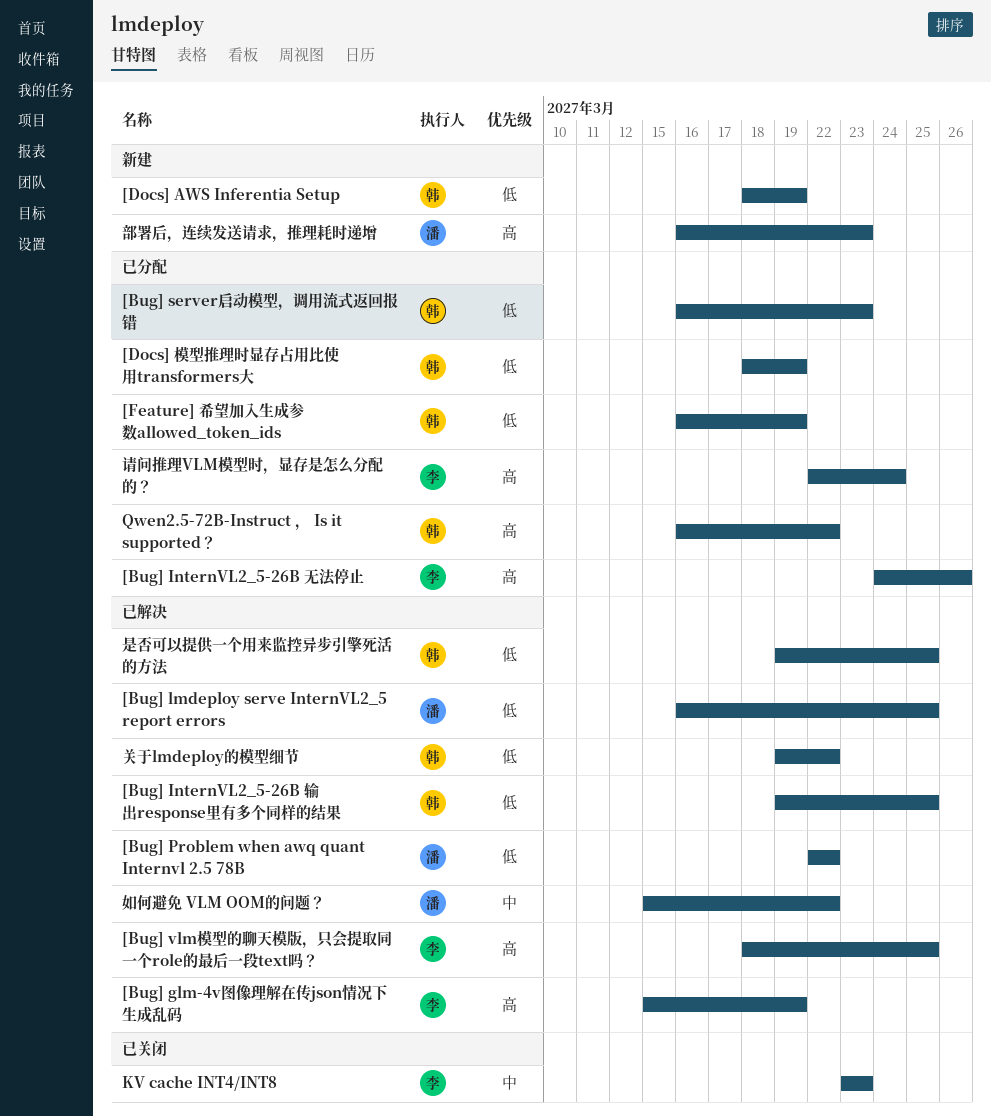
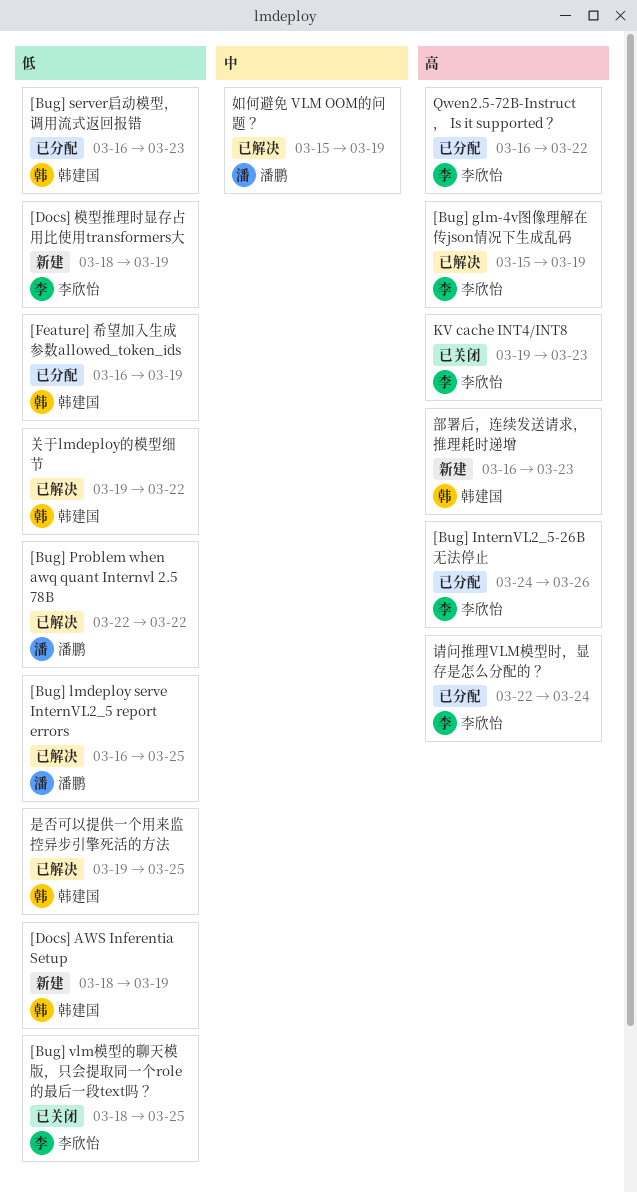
[Bug] InternVL2_5-26B 输出response里有多个同样的结果: present -> none
[Bug] vlm模型的聊天模版，只会提取同一个role的最后一段text吗？, status: 已解决 -> 已关闭
[Bug] vlm模型的聊天模版，只会提取同一个role的最后一段text吗？, priority: 高 -> 低
[Docs] 模型推理时显存占用比使用transformers大, status: 已分配 -> 新建
[Docs] 模型推理时显存占用比使用transformers大, owner: 韩建国 -> 李欣怡
KV cache INT4/INT8, priority: 中 -> 高
KV cache INT4/INT8, start: Mar 23 -> Mar 19
Qwen2.5-72B-Instruct ， Is it supported？, owner: 韩建国 -> 李欣怡
如何避免 VLM OOM的问题？, due: Mar 22 -> Mar 19
部署后，连续发送请求，推理耗时递增, owner: 潘鹏 -> 韩建国

